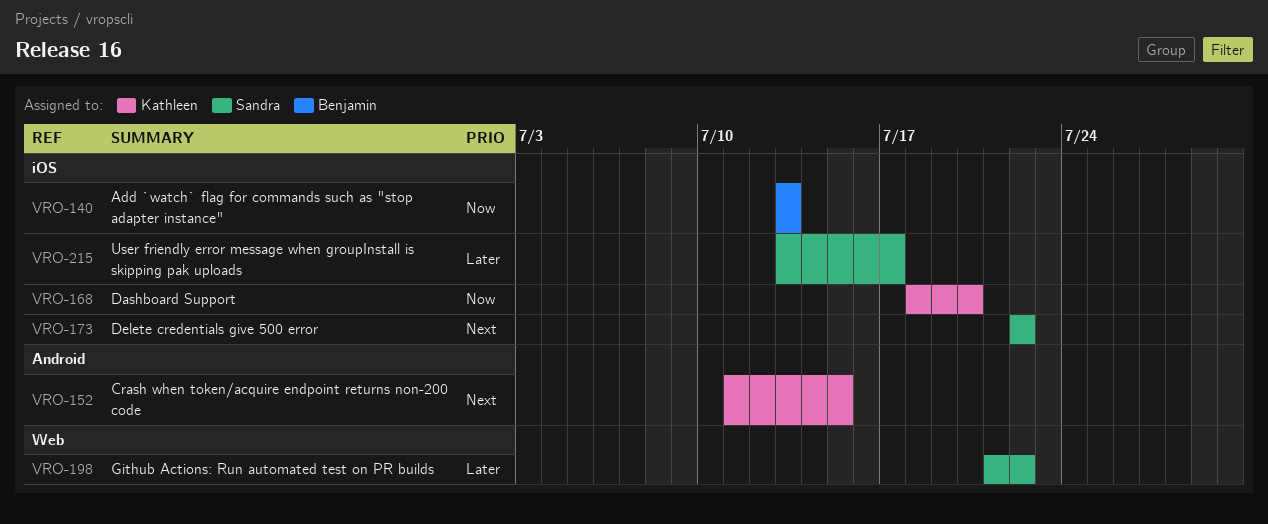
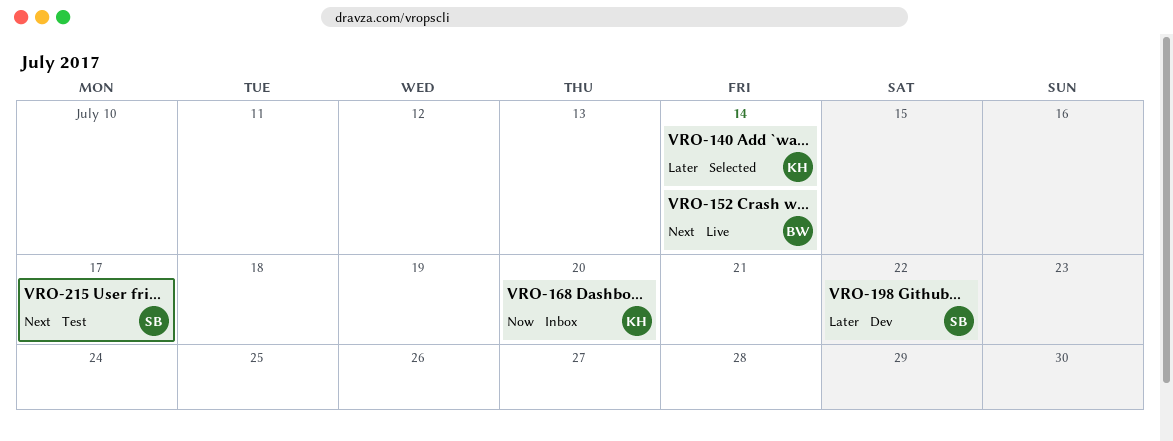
VRO-140, owner: Benjamin -> Kathleen
VRO-140, priority: Now -> Later
VRO-140, due: Jul 13 -> Jul 14
VRO-152, owner: Kathleen -> Benjamin
VRO-152, due: Jul 15 -> Jul 14
VRO-173: present -> none
VRO-215, priority: Later -> Next

